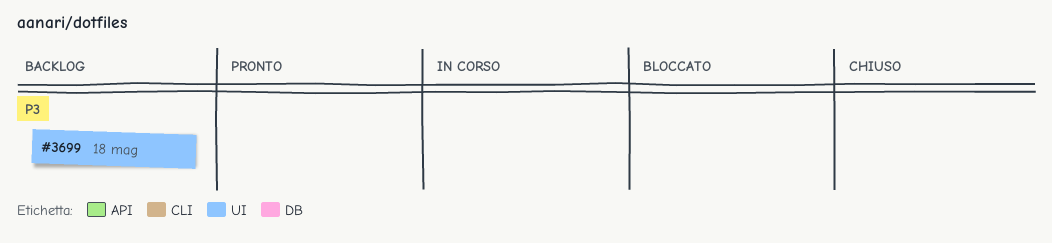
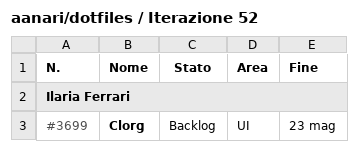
#3699, due: May 18 -> May 23

